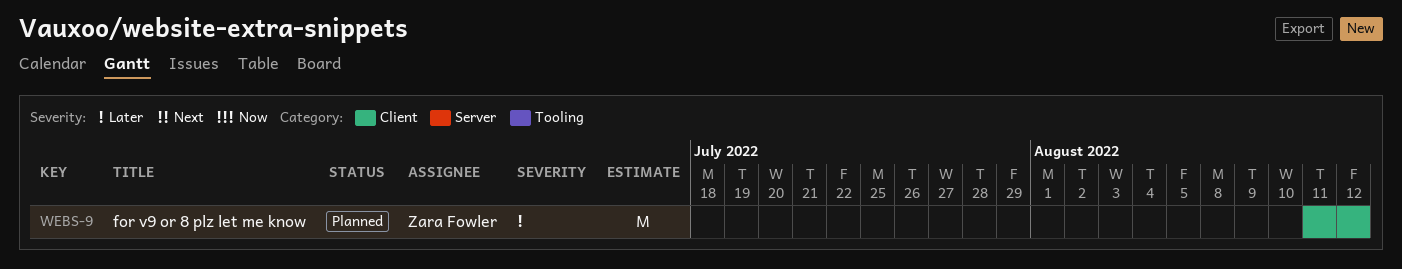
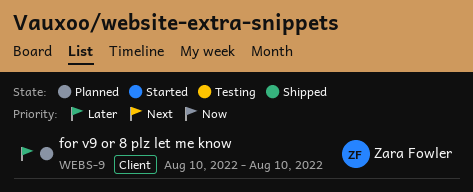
WEBS-9, start: Aug 11 -> Aug 10
WEBS-9, due: Aug 12 -> Aug 10

